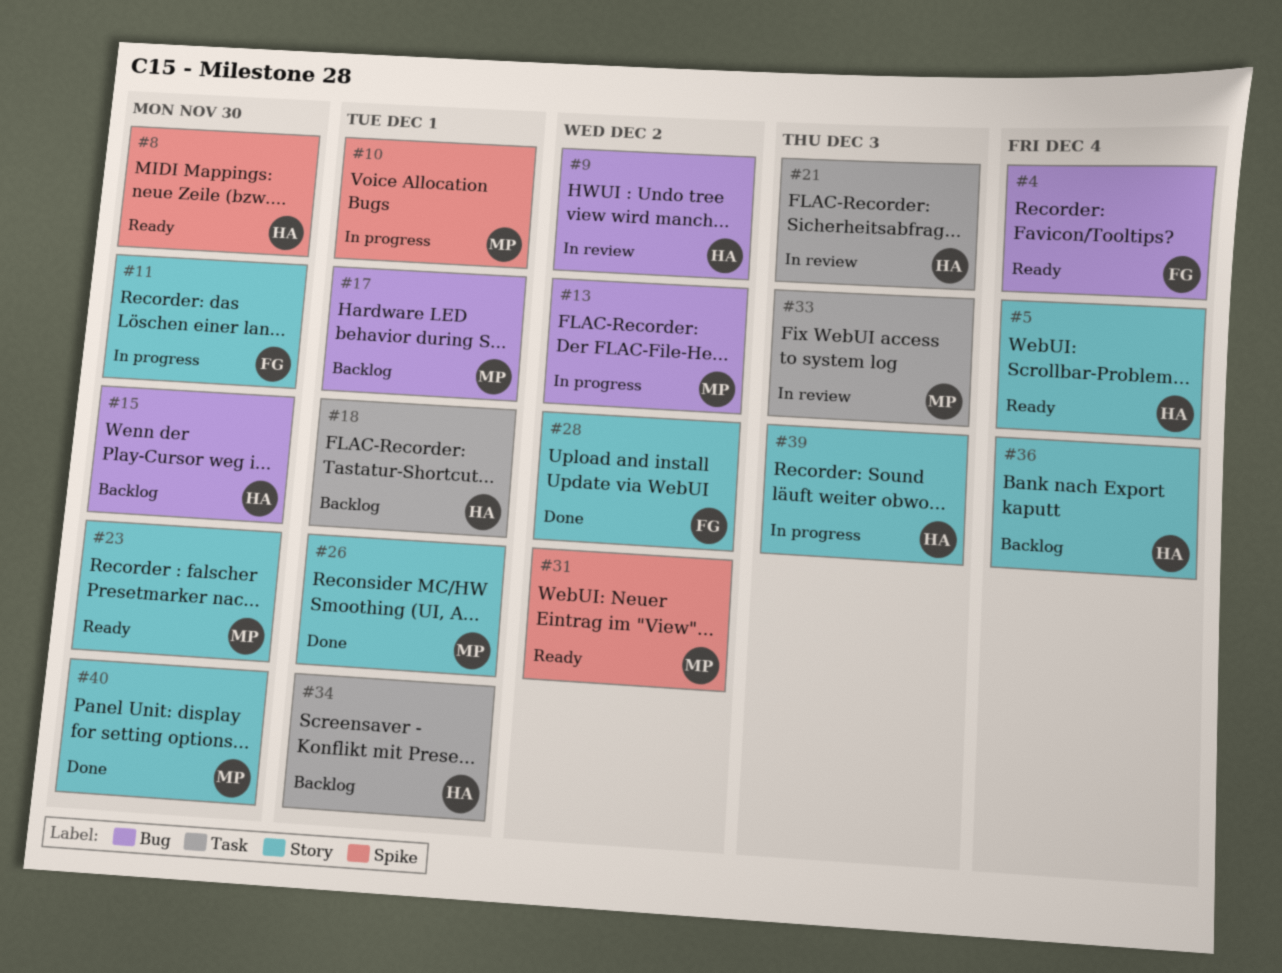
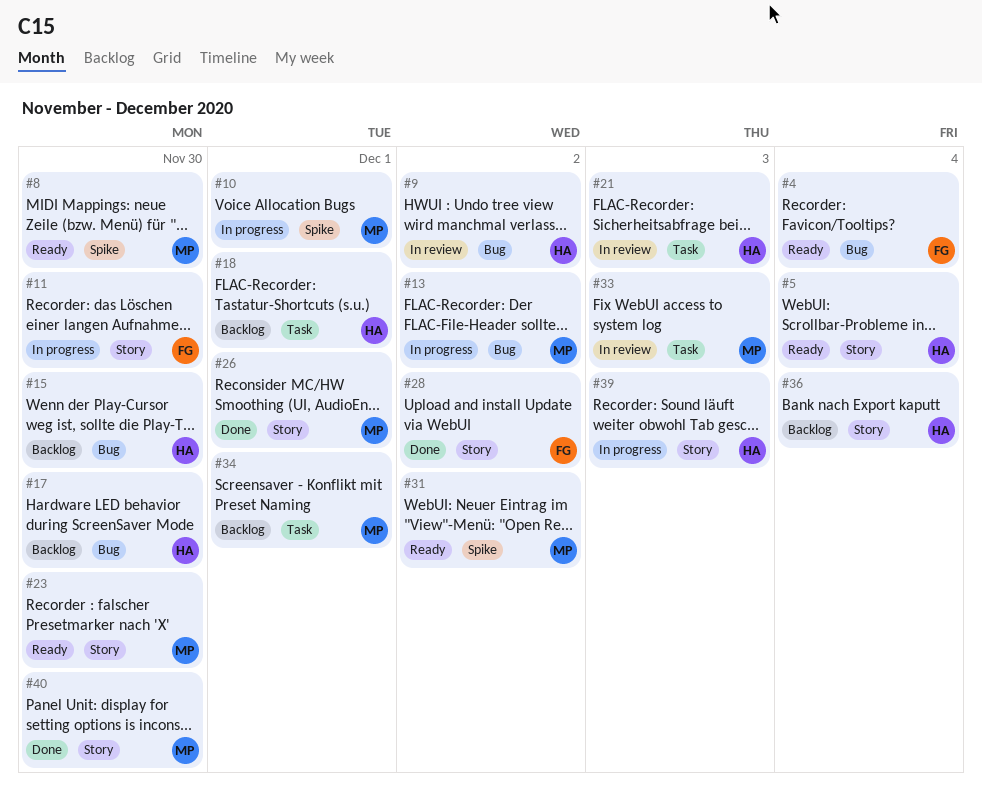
#8, owner: HA -> MP
#17, owner: MP -> HA
#17, due: Dec 1 -> Nov 30
#34, owner: HA -> MP

